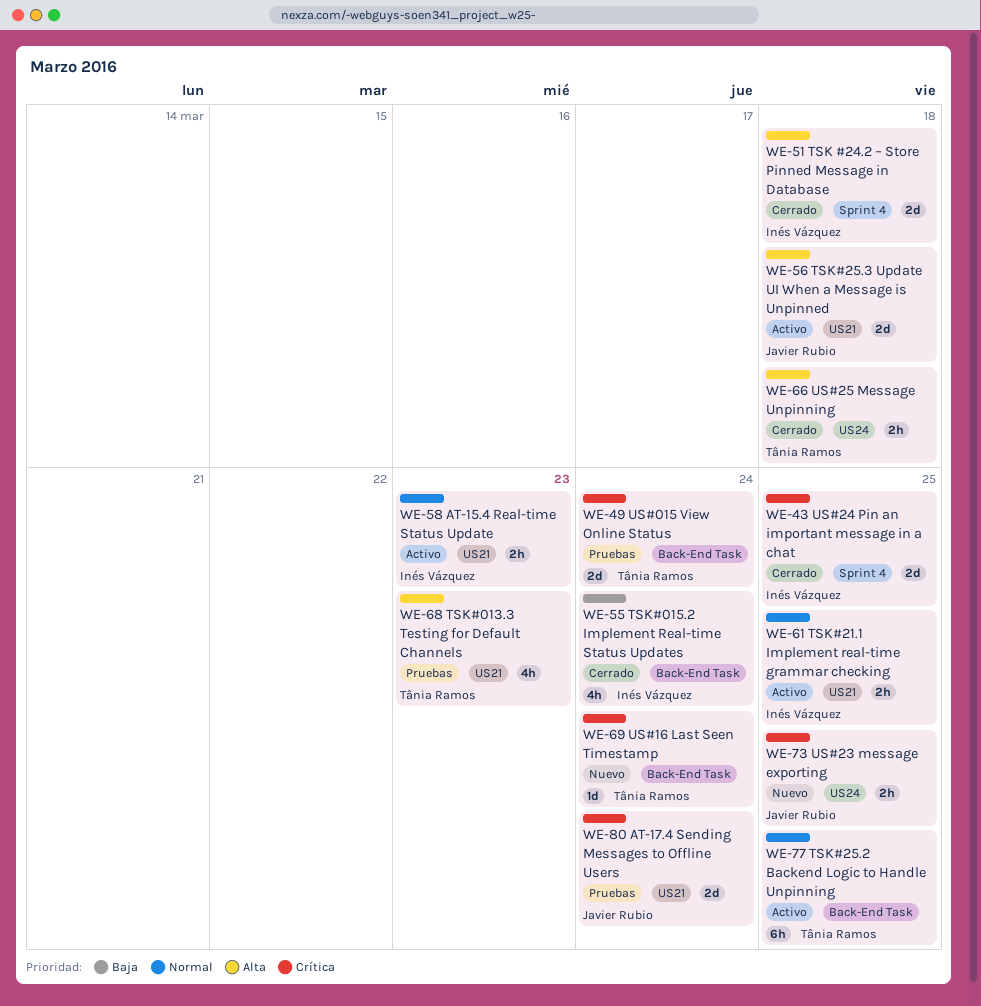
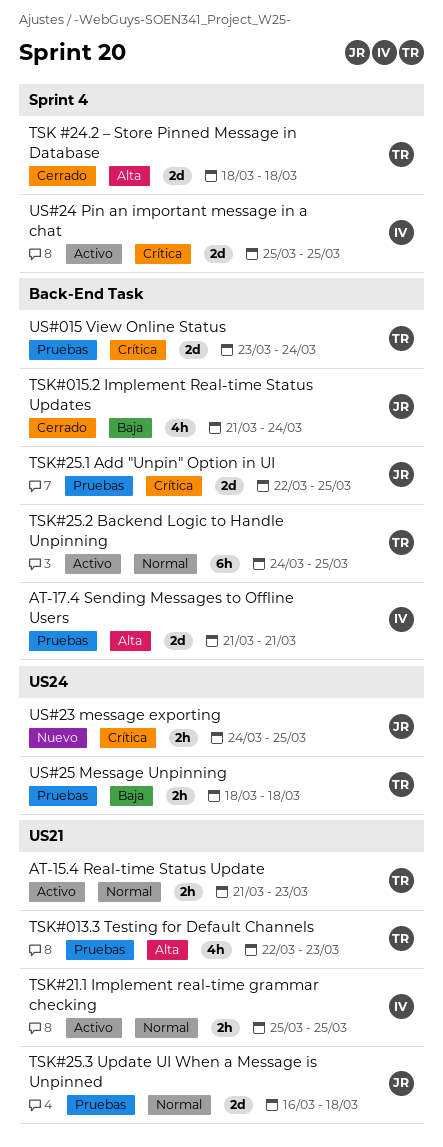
AT-15.4 Real-time Status Update, owner: Inés Vázquez -> Tânia Ramos
AT-17.4 Sending Messages to Offline Users, owner: Javier Rubio -> Inés Vázquez
AT-17.4 Sending Messages to Offline Users, priority: Crítica -> Alta
AT-17.4 Sending Messages to Offline Users, label: US21 -> Back-End Task
AT-17.4 Sending Messages to Offline Users, due: Mar 24 -> Mar 21
TSK #24.2 – Store Pinned Message in Database, owner: Inés Vázquez -> Tânia Ramos
TSK#015.2 Implement Real-time Status Updates, owner: Inés Vázquez -> Javier Rubio
TSK#25.1 Add "Unpin" Option in UI: none -> present
TSK#25.3 Update UI When a Message is Unpinned, status: Activo -> Pruebas
TSK#25.3 Update UI When a Message is Unpinned, priority: Alta -> Normal
US#16 Last Seen Timestamp: present -> none
US#24 Pin an important message in a chat, status: Cerrado -> Activo
US#25 Message Unpinning, status: Cerrado -> Pruebas
US#25 Message Unpinning, priority: Alta -> Baja

